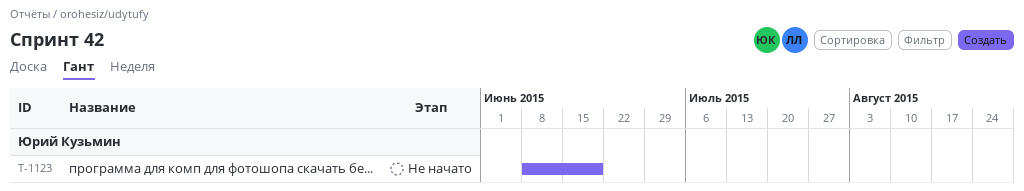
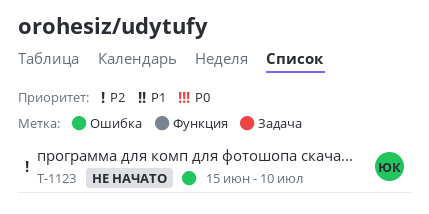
T-1123, start: Jun 8 -> Jun 15
T-1123, due: Jun 19 -> Jul 10

